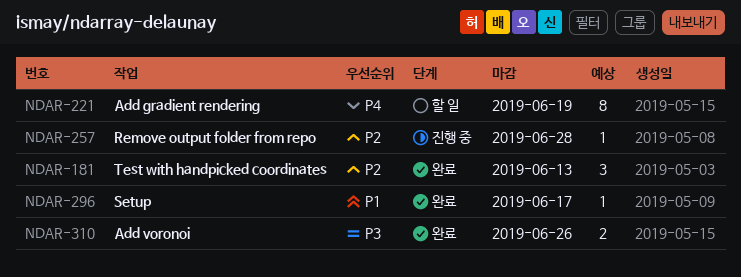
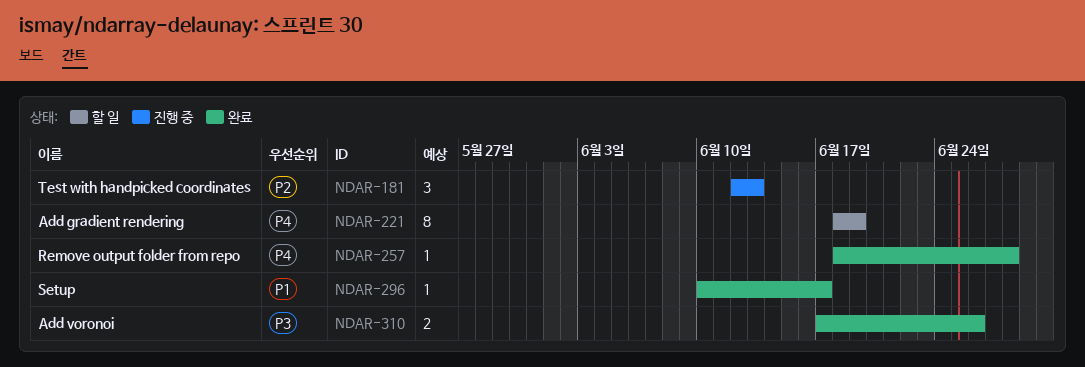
NDAR-181, status: 완료 -> 진행 중
NDAR-257, status: 진행 중 -> 완료
NDAR-257, priority: P2 -> P4

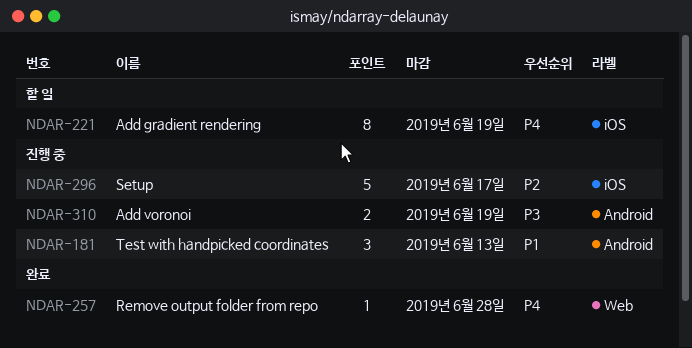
NDAR-181, priority: P2 -> P1
NDAR-296, status: 완료 -> 진행 중
NDAR-296, priority: P1 -> P2
NDAR-296, estimate: 1 -> 5
NDAR-310, status: 완료 -> 진행 중
NDAR-310, due: Jun 26 -> Jun 19

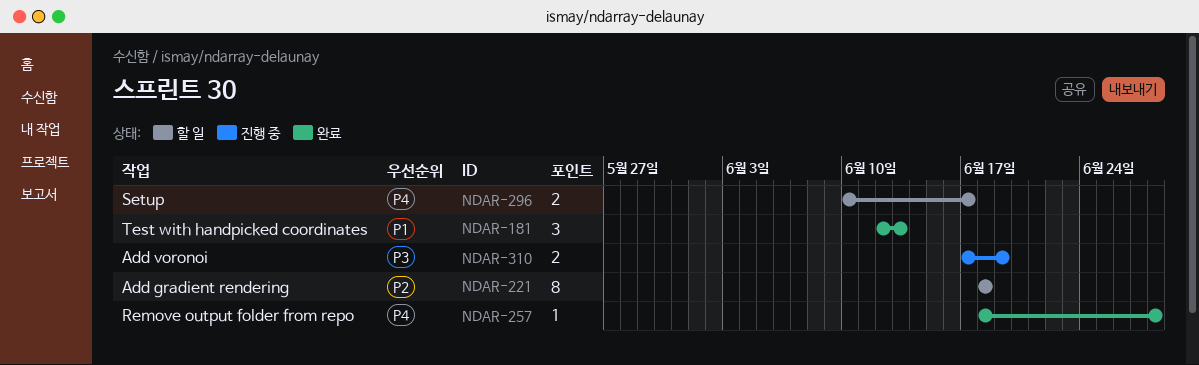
NDAR-181, status: 진행 중 -> 완료
NDAR-221, priority: P4 -> P2
NDAR-221, due: Jun 19 -> Jun 18
NDAR-296, status: 진행 중 -> 할 일
NDAR-296, priority: P2 -> P4
NDAR-296, estimate: 5 -> 2

